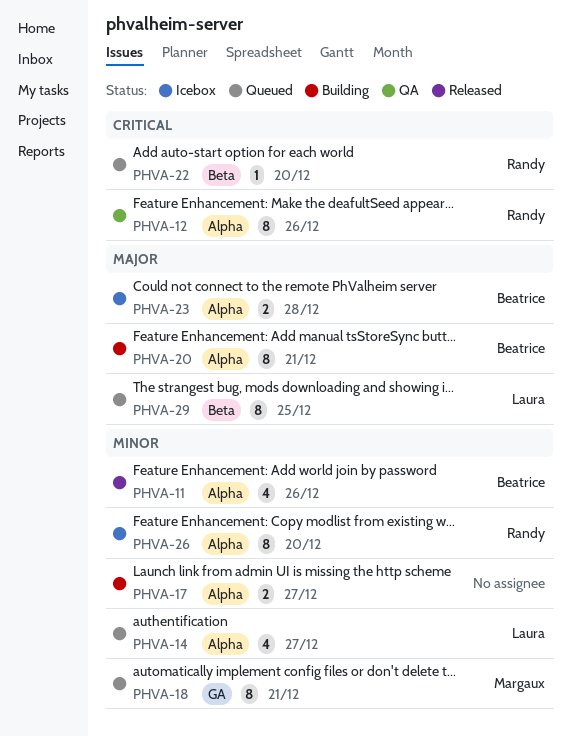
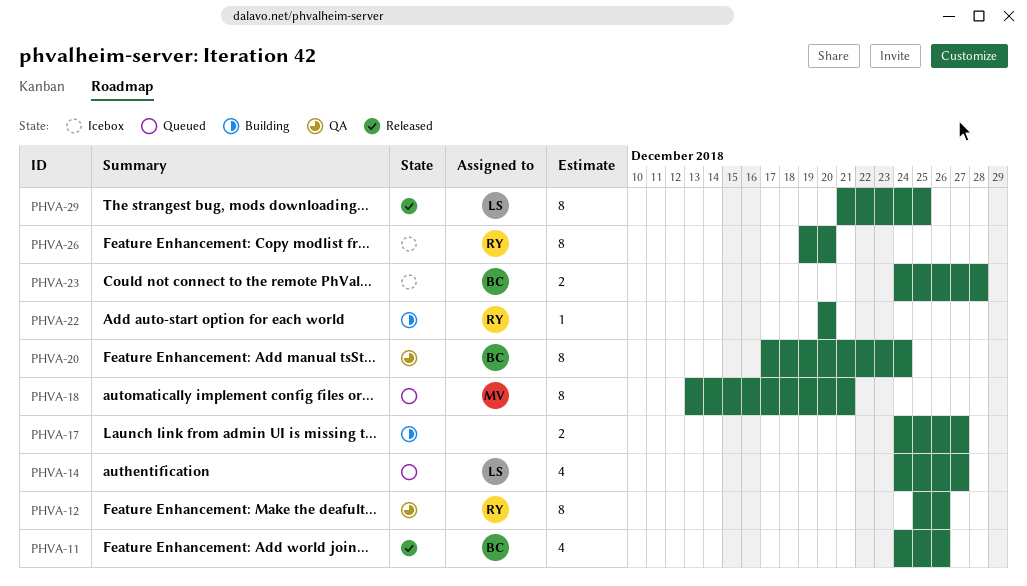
PHVA-20, status: Building -> QA
PHVA-20, due: Dec 21 -> Dec 24
PHVA-22, status: Queued -> Building
PHVA-29, status: Queued -> Released

